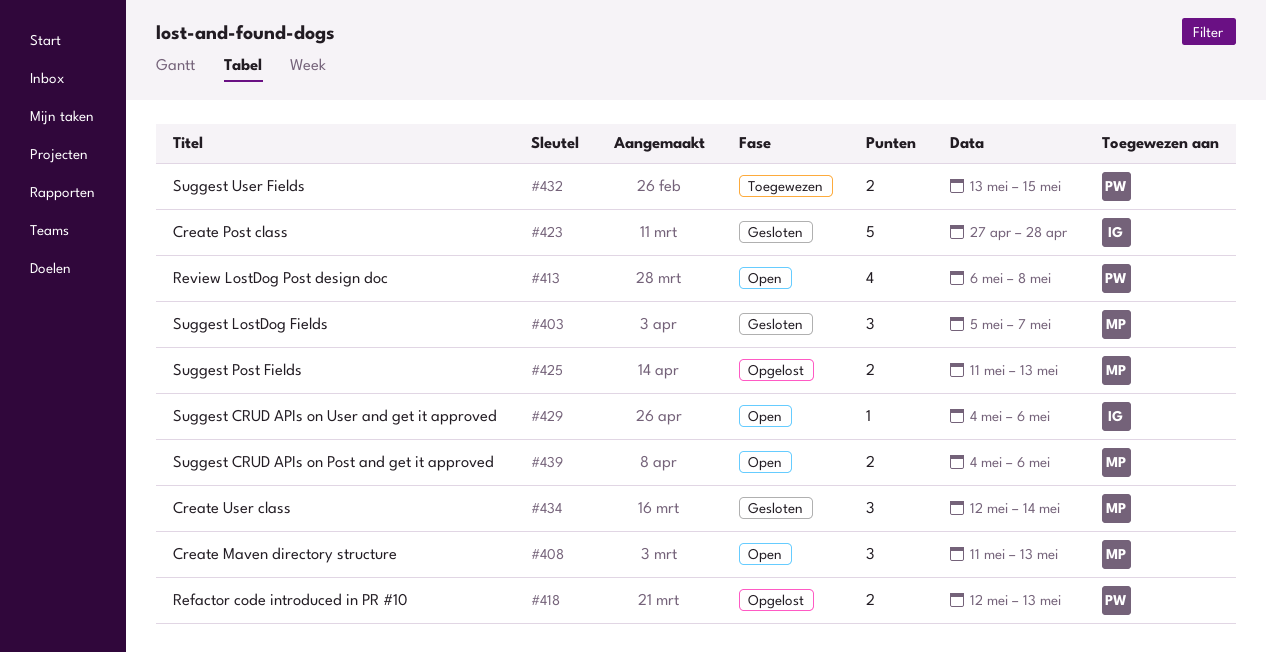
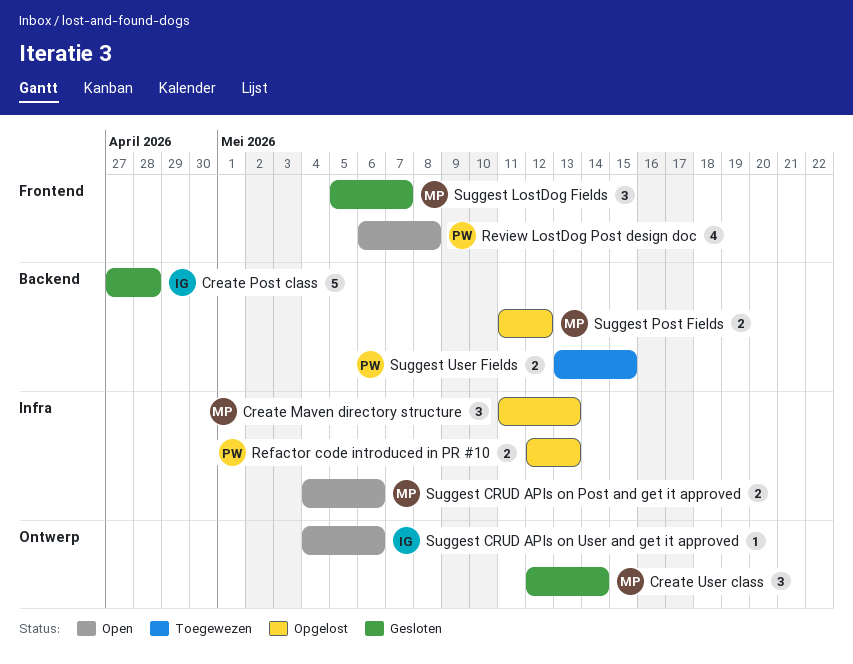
Create Maven directory structure, status: Open -> Opgelost
Suggest Post Fields, due: May 13 -> May 12

